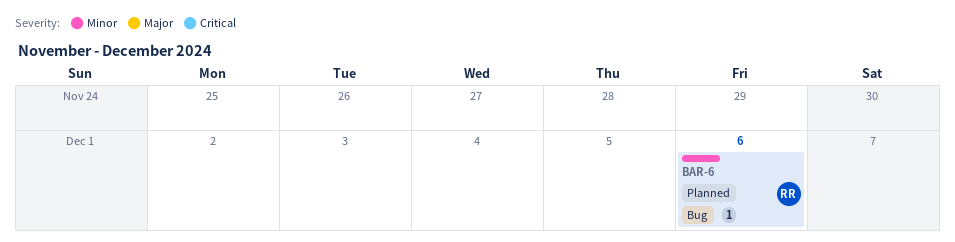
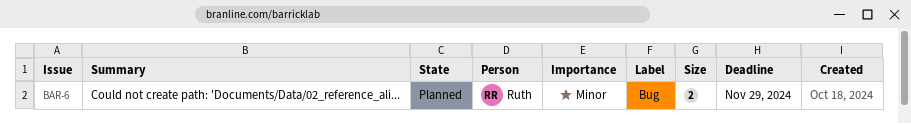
BAR-6, estimate: 1 -> 2
BAR-6, due: Dec 6 -> Nov 29

